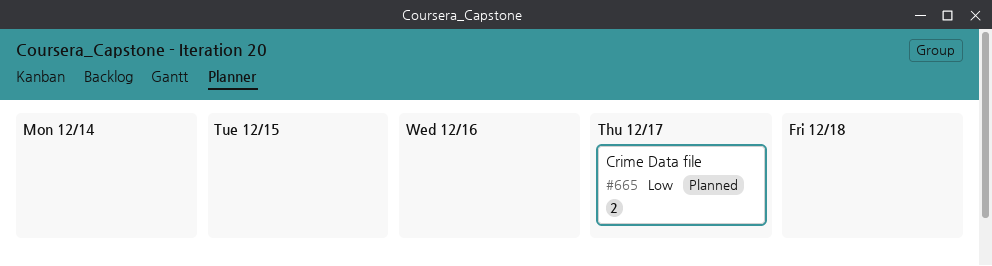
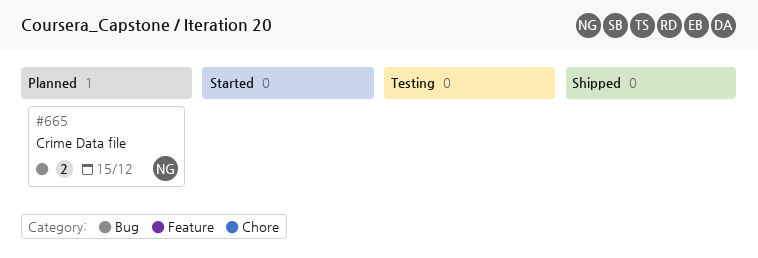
#665, due: Dec 17 -> Dec 15

